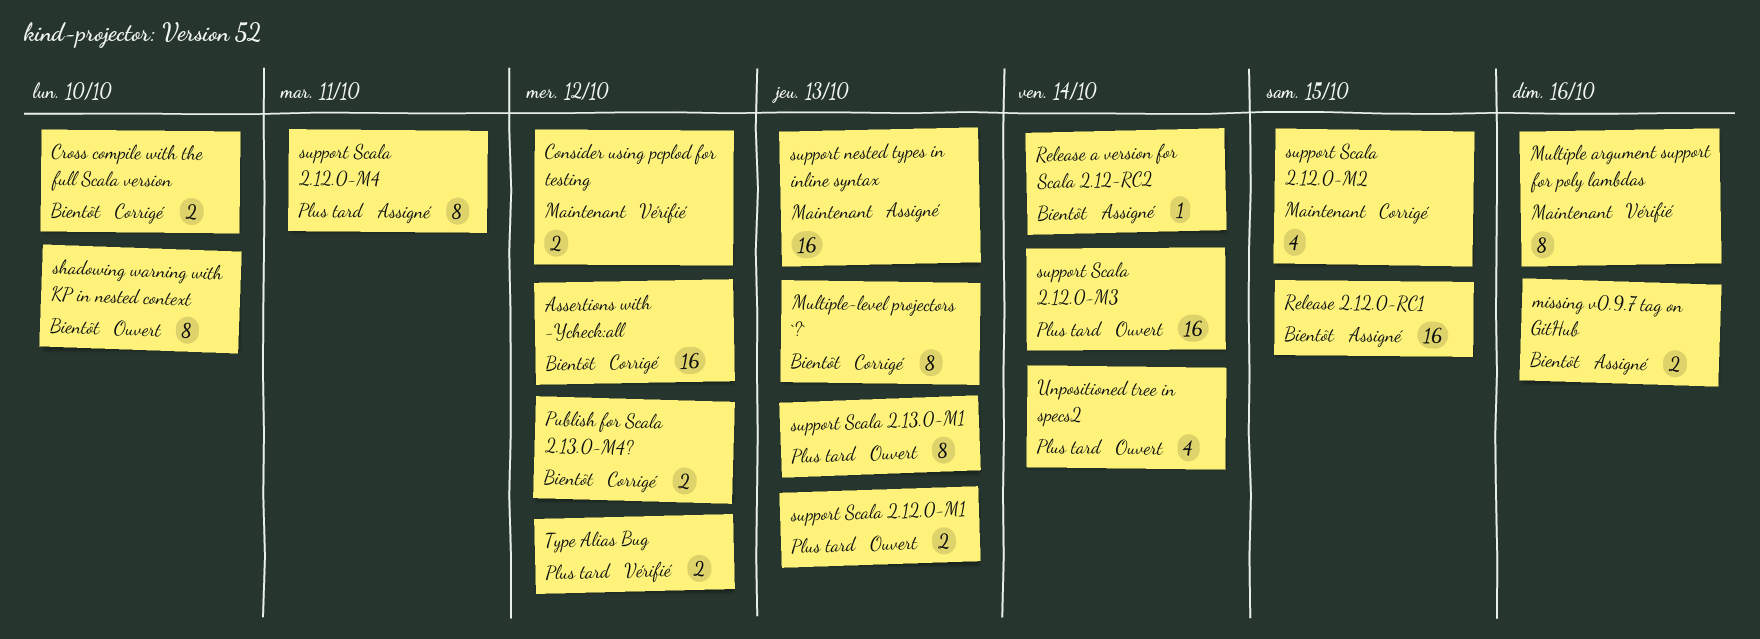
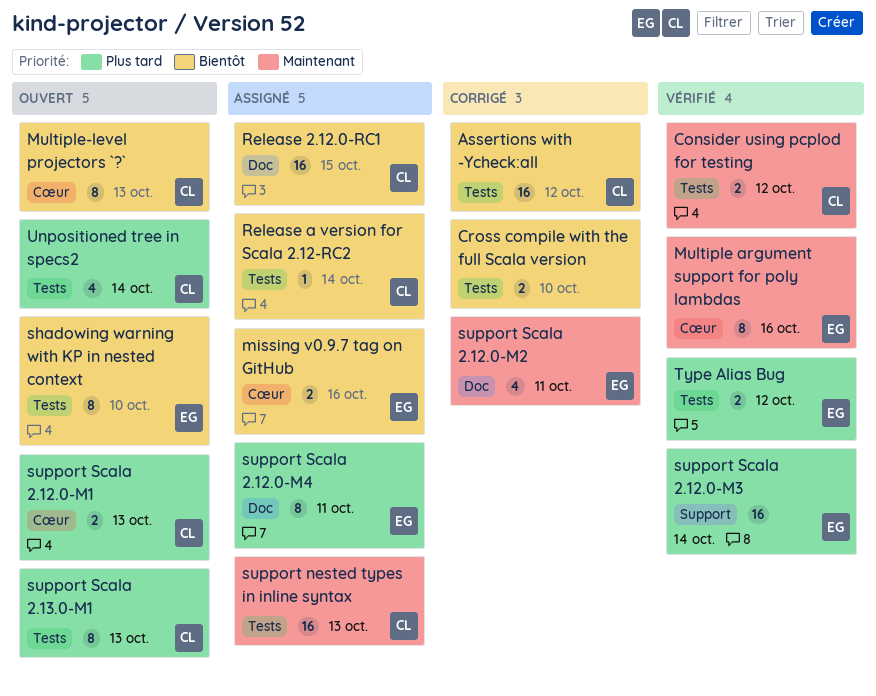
Multiple-level projectors `?`, status: Corrigé -> Ouvert
Publish for Scala 2.13.0-M4?: present -> none
support Scala 2.12.0-M2, due: Oct 15 -> Oct 11
support Scala 2.12.0-M3, status: Ouvert -> Vérifié

